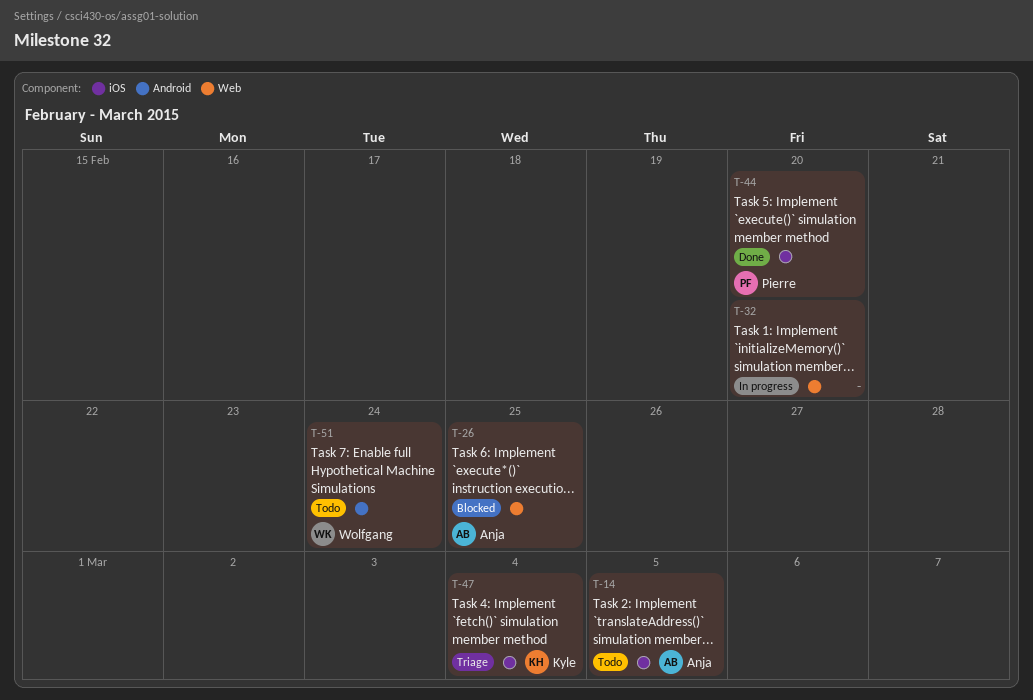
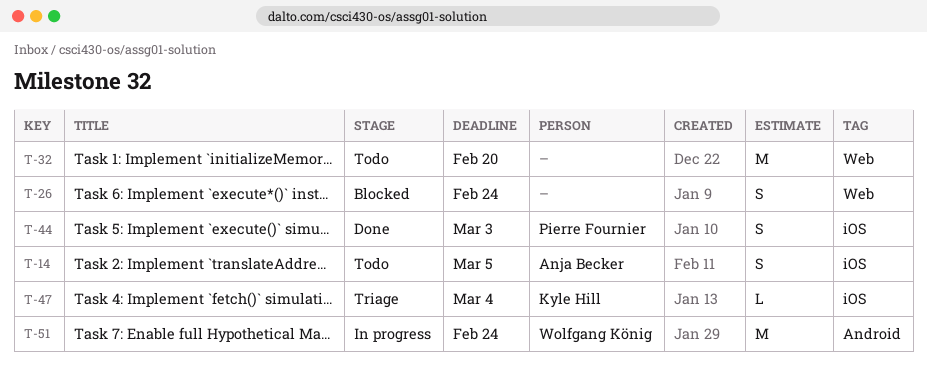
T-26, owner: Anja Becker -> none
T-26, due: Feb 25 -> Feb 24
T-32, status: In progress -> Todo
T-44, due: Feb 20 -> Mar 3
T-51, status: Todo -> In progress

